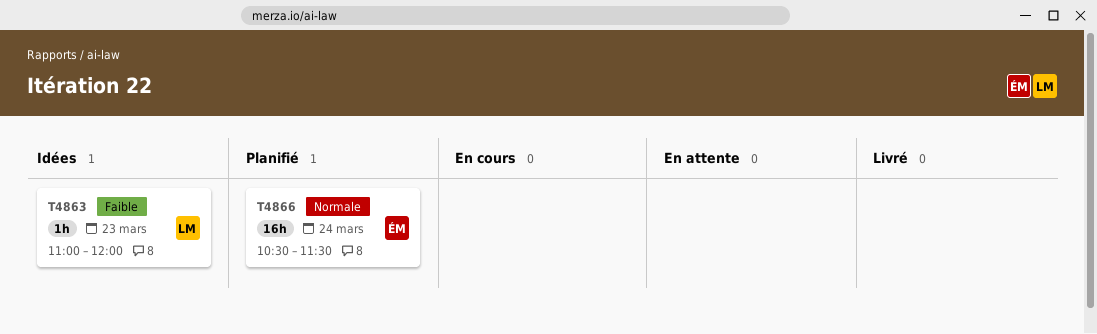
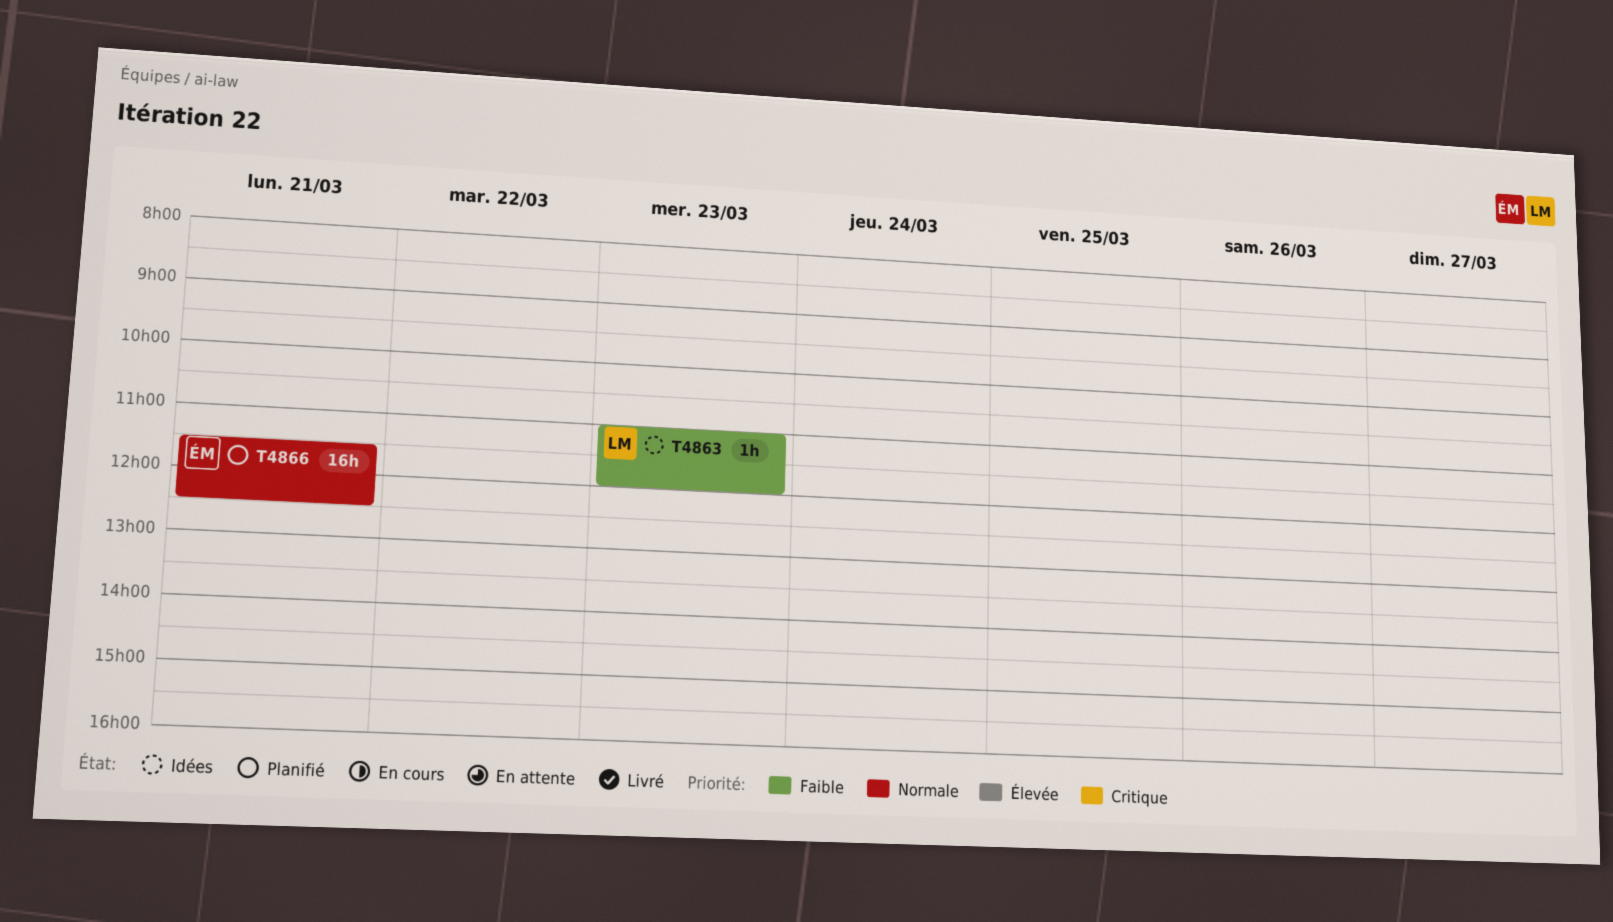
T4866, day: Mar 24 -> Mar 21
T4866, begins: 10:30 -> 11:30
T4866, ends: 11:30 -> 12:30

